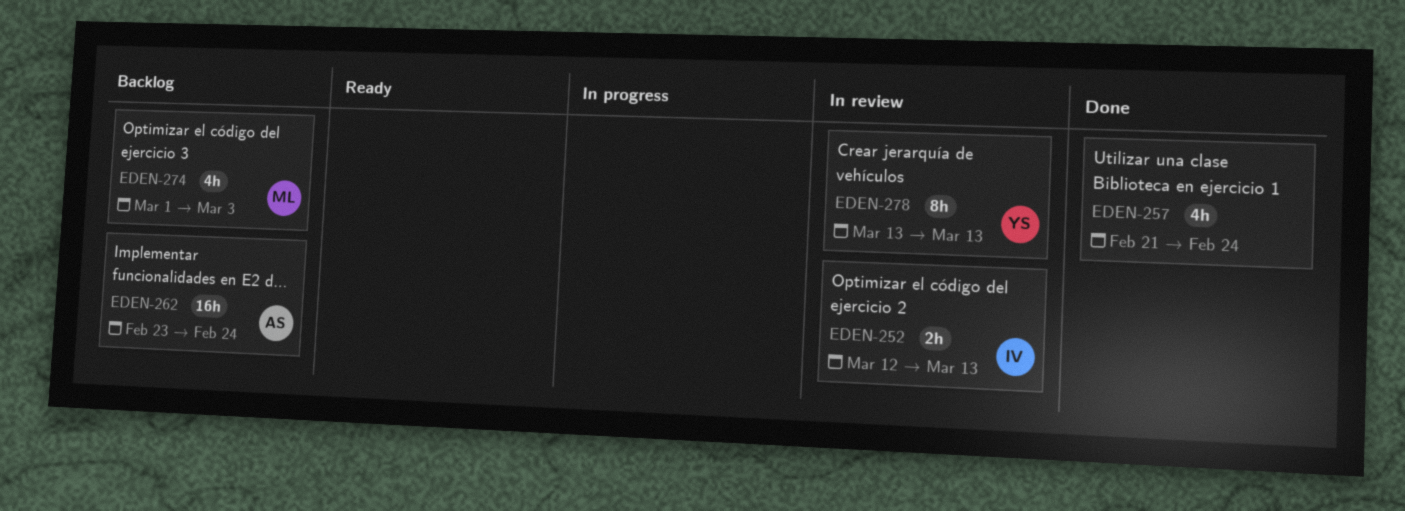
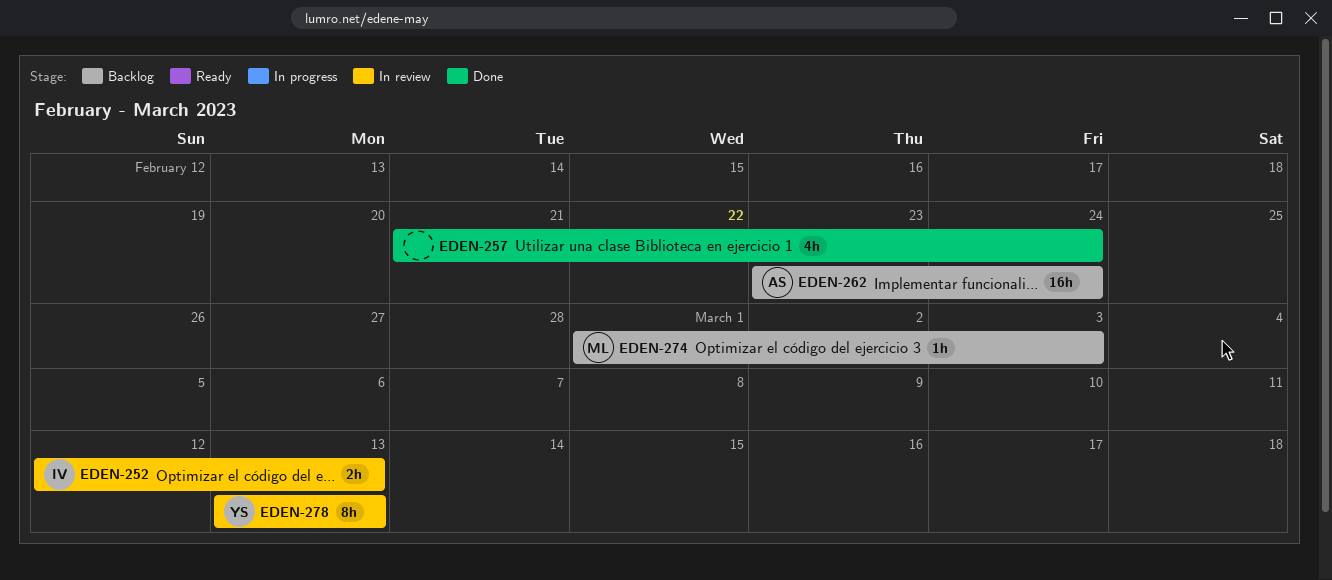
EDEN-274, estimate: 4h -> 1h

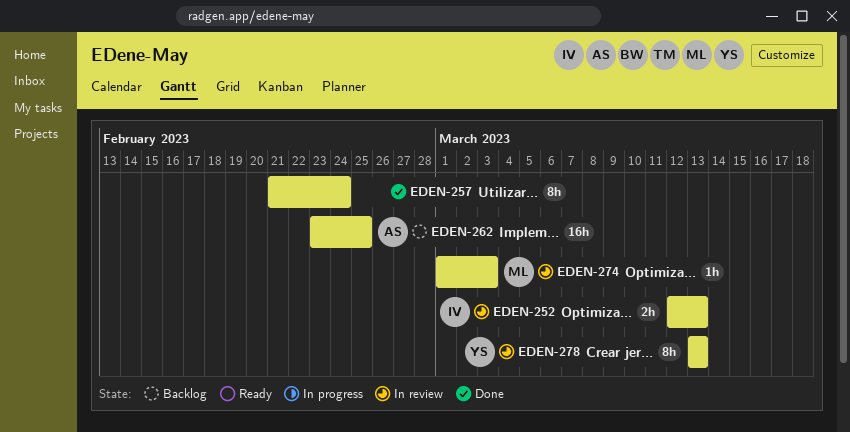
EDEN-257, estimate: 4h -> 8h
EDEN-262, due: Feb 24 -> Feb 25
EDEN-274, status: Backlog -> In review

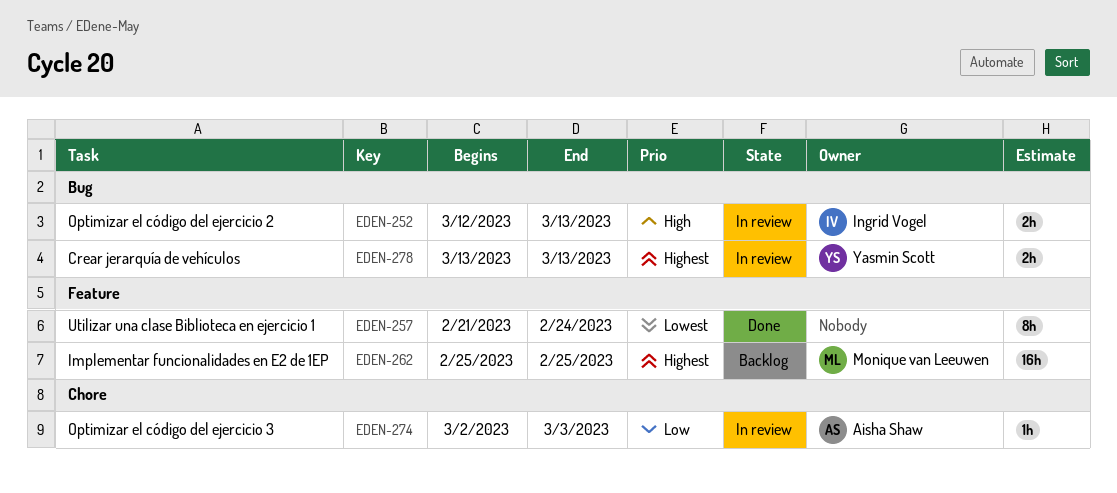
EDEN-262, owner: Aisha Shaw -> Monique van Leeuwen
EDEN-262, start: Feb 23 -> Feb 25
EDEN-274, owner: Monique van Leeuwen -> Aisha Shaw
EDEN-274, start: Mar 1 -> Mar 2
EDEN-278, estimate: 8h -> 2h

